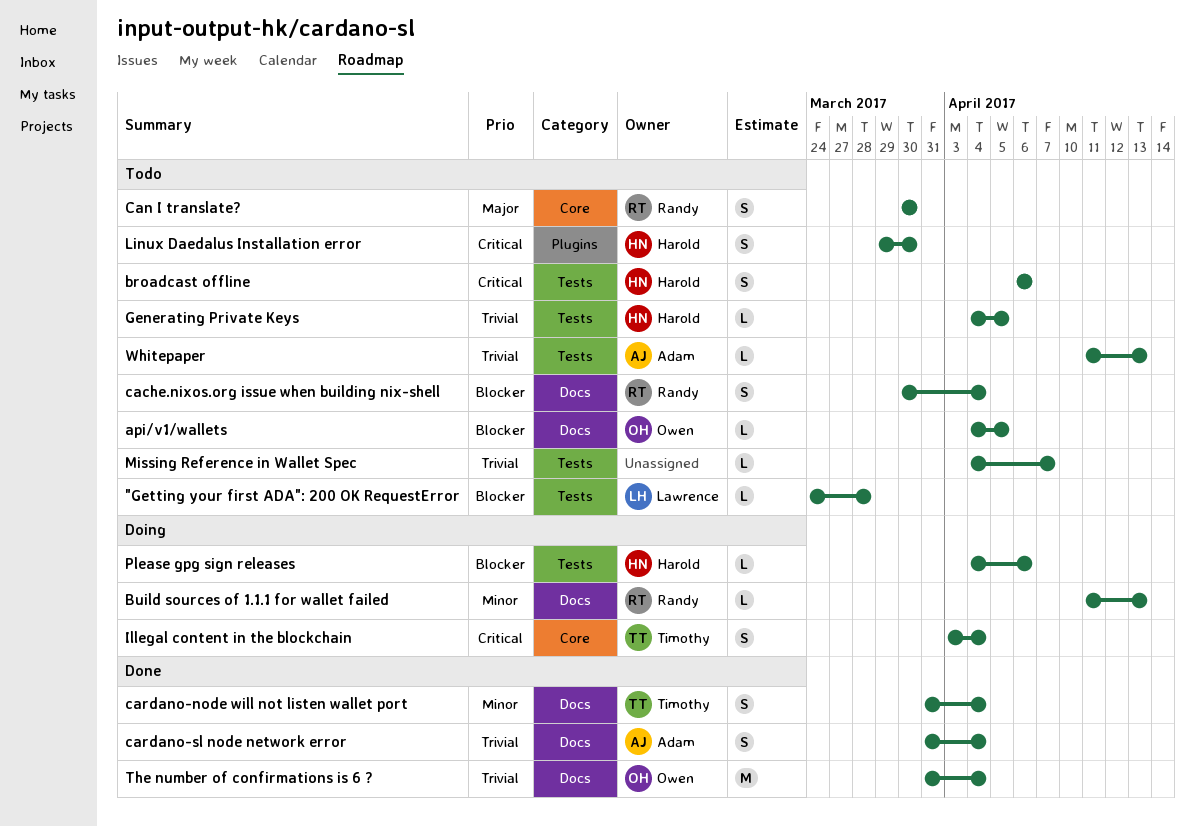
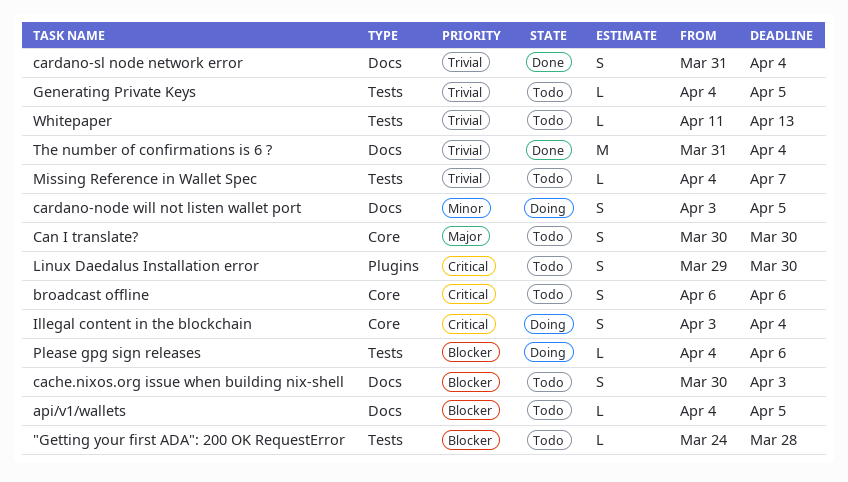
broadcast offline, label: Tests -> Core
Build sources of 1.1.1 for wallet failed: present -> none
cache.nixos.org issue when building nix-shell, due: Apr 4 -> Apr 3
cardano-node will not listen wallet port, status: Done -> Doing
cardano-node will not listen wallet port, start: Mar 31 -> Apr 3
cardano-node will not listen wallet port, due: Apr 4 -> Apr 5

